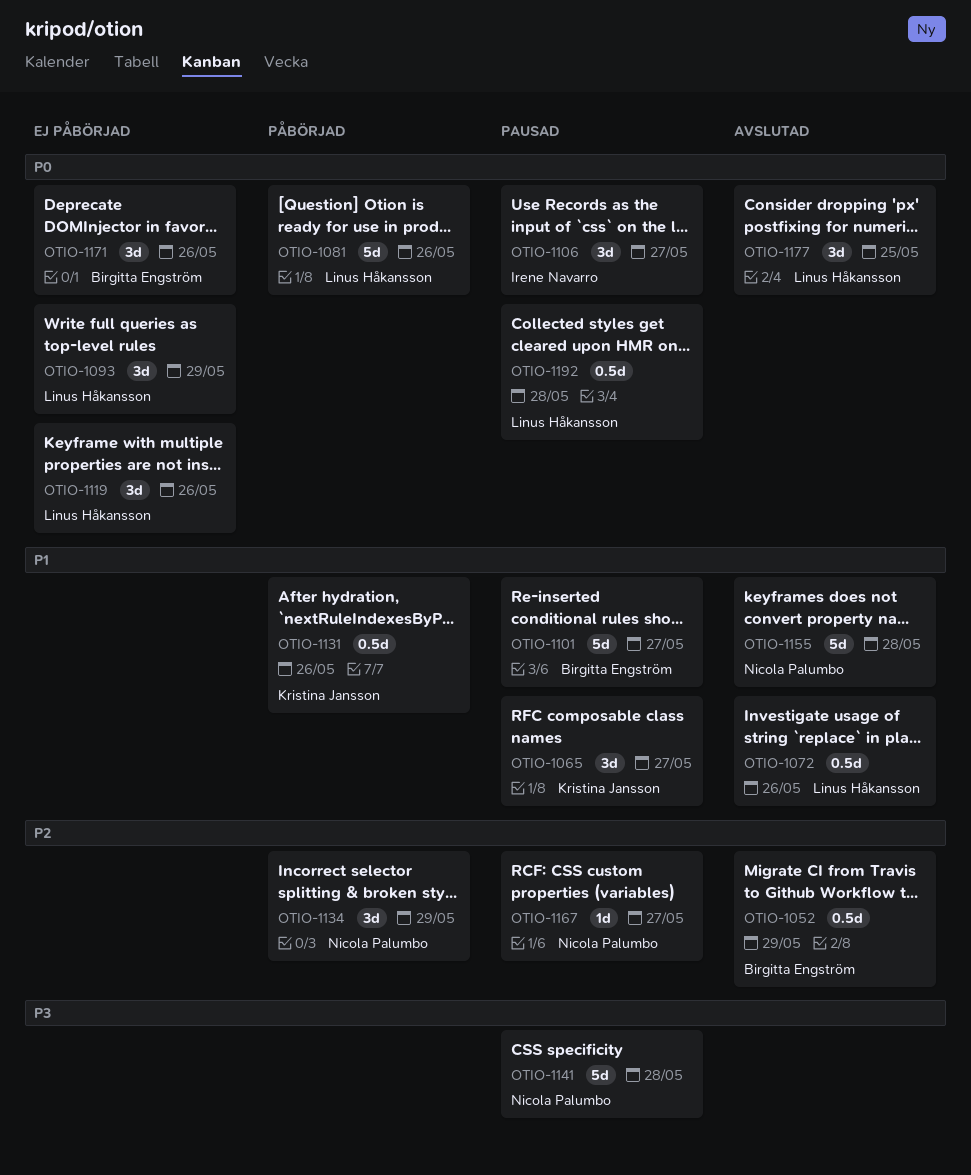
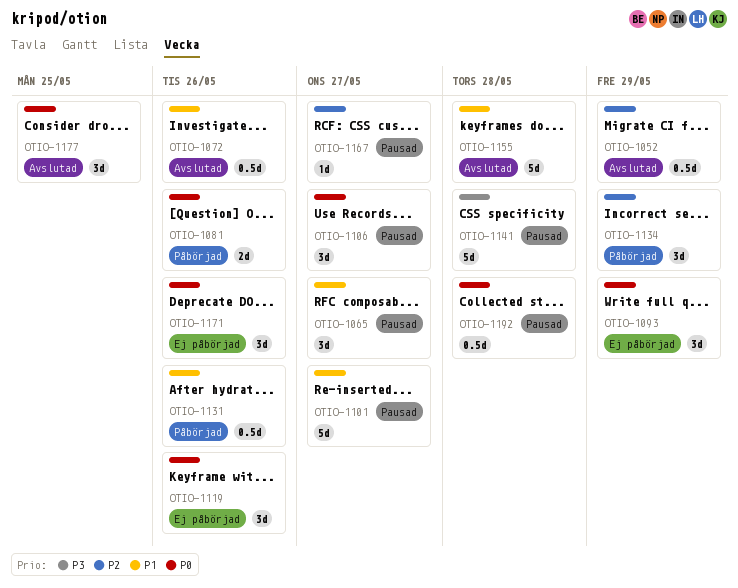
OTIO-1081, estimate: 5d -> 2d

